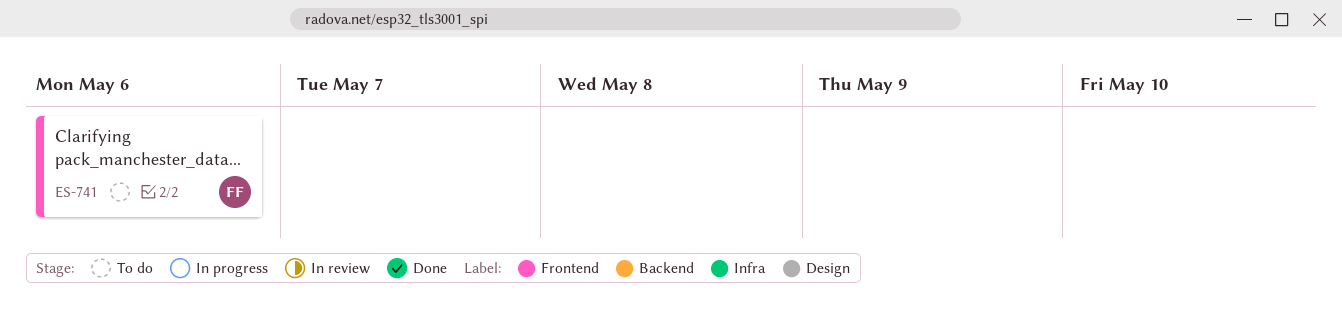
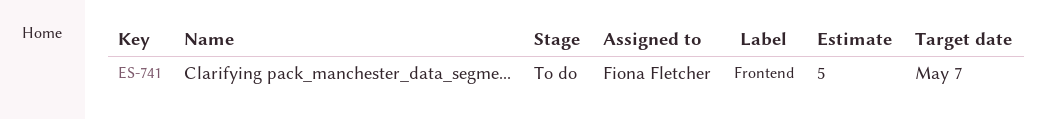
ES-741, due: May 6 -> May 7

